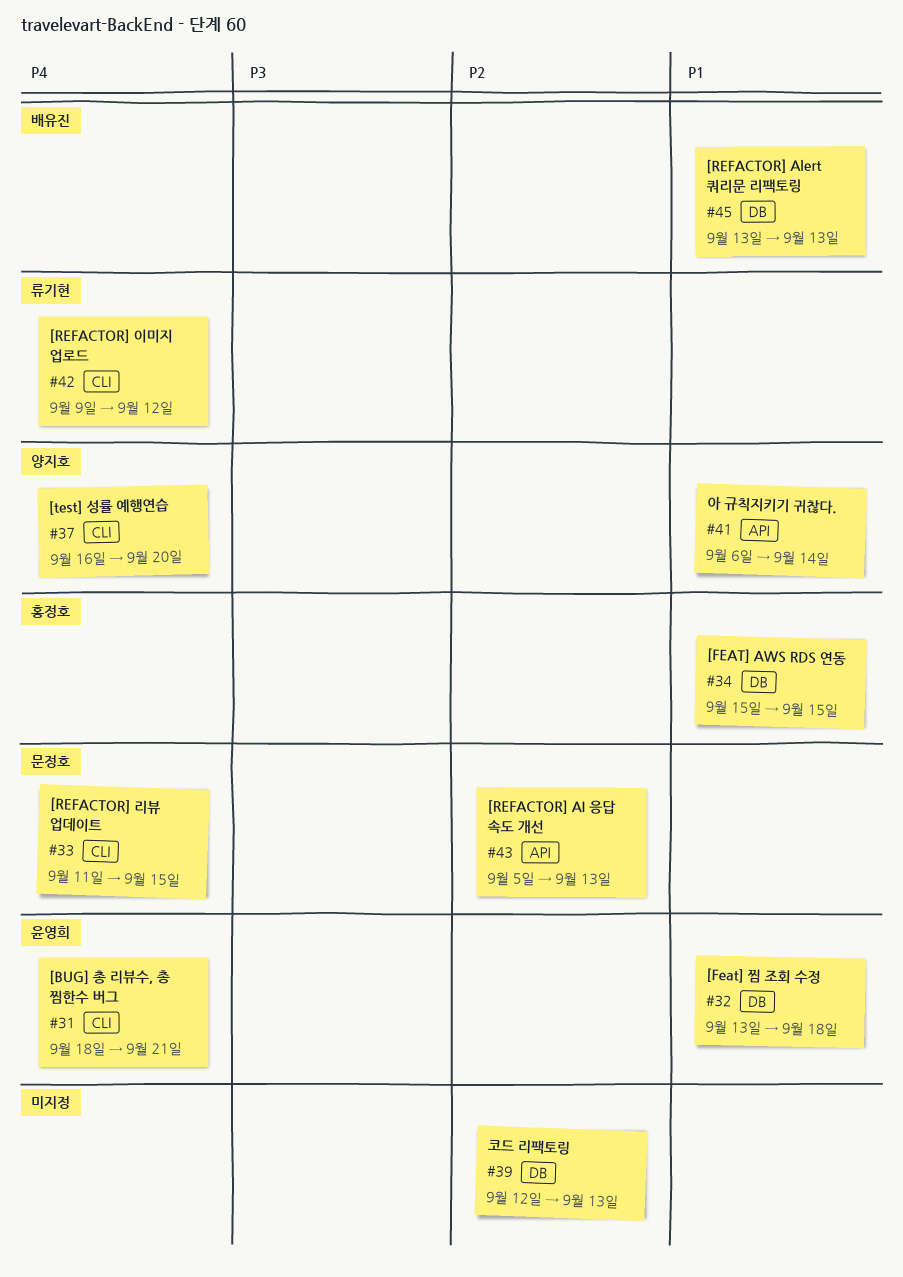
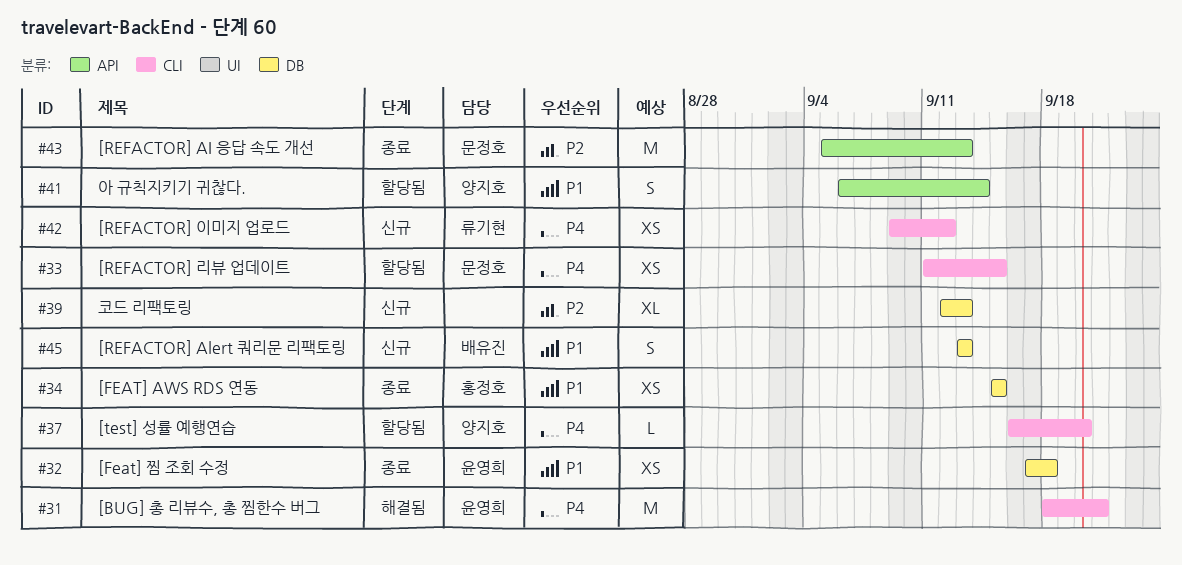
#32, start: Sep 13 -> Sep 17

